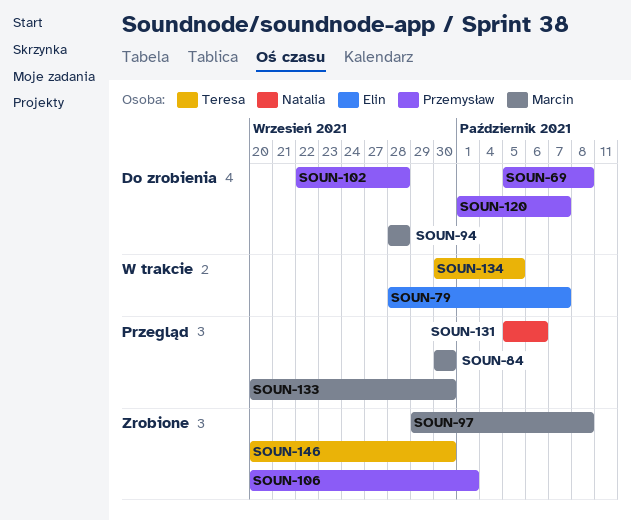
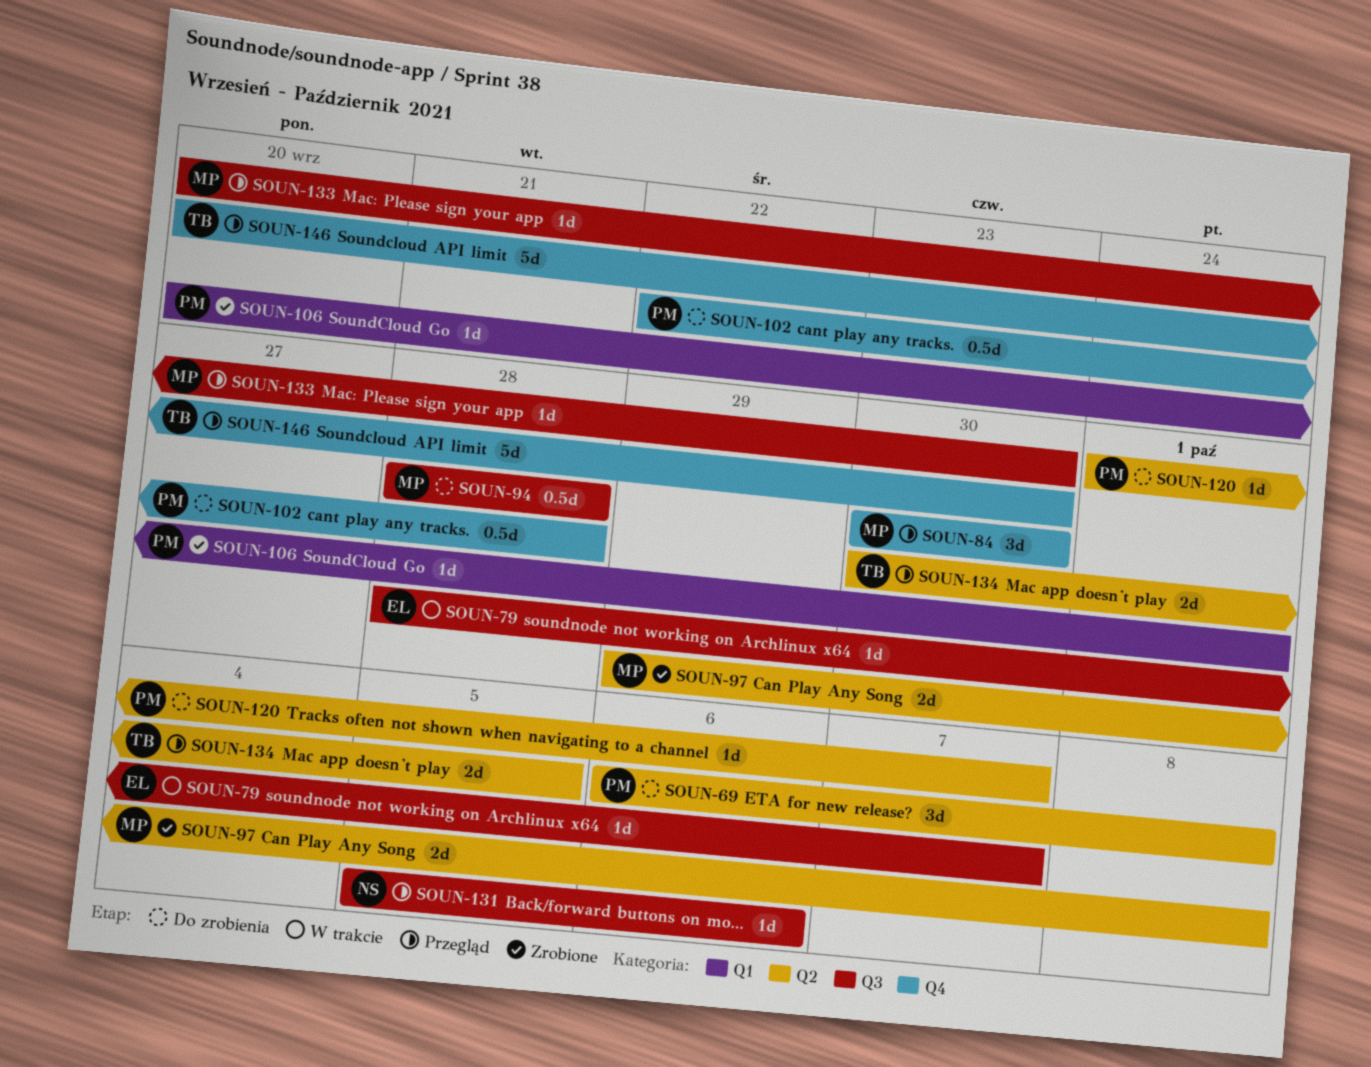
SOUN-69, start: Oct 5 -> Oct 6
SOUN-134, status: W trakcie -> Przegląd
SOUN-146, status: Zrobione -> Przegląd

